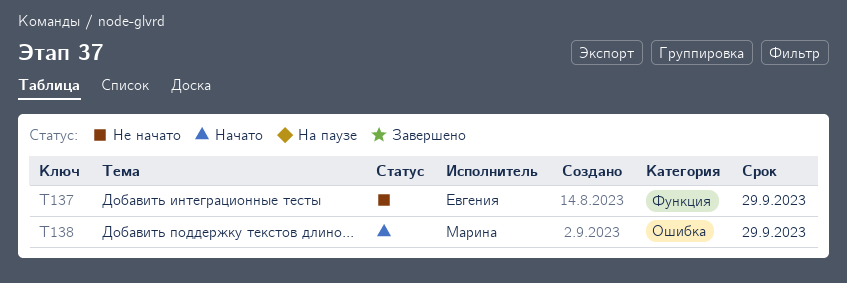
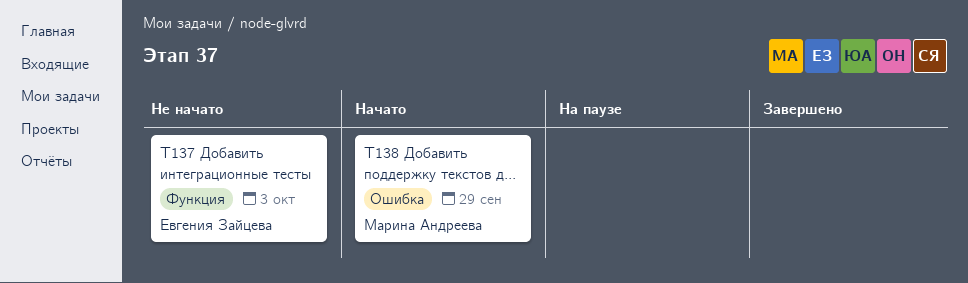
T137, due: Sep 29 -> Oct 3

